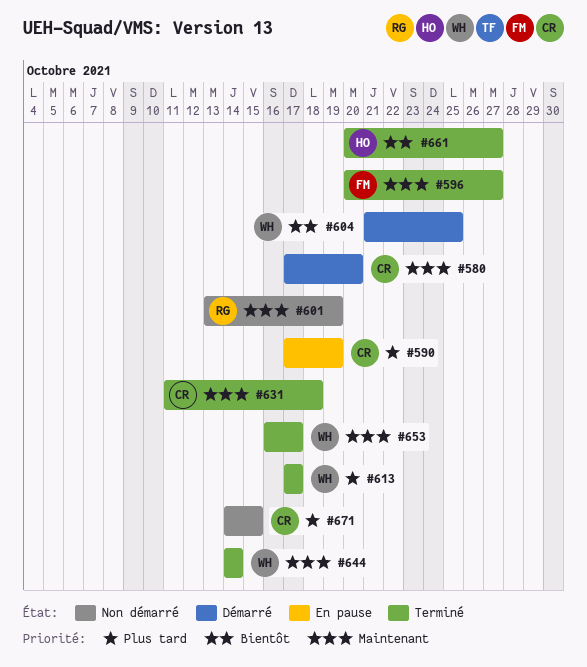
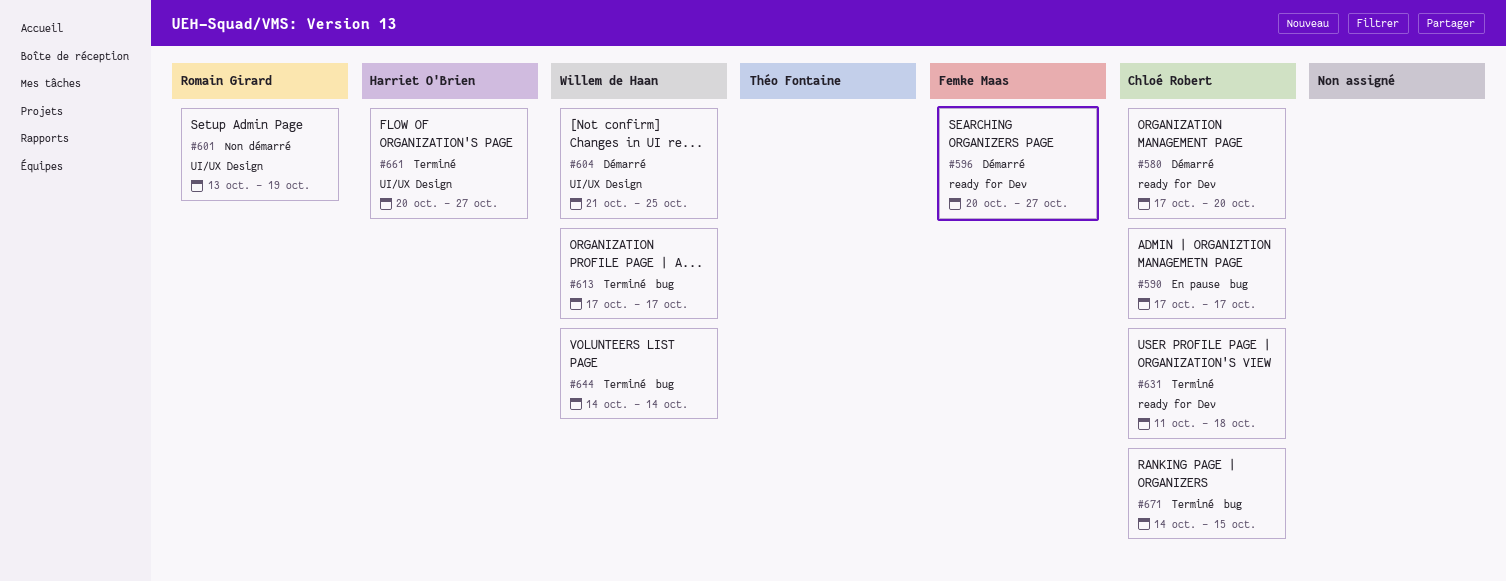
#590, due: Oct 19 -> Oct 17
#596, status: Terminé -> Démarré
#653: present -> none
#671, status: Non démarré -> Terminé

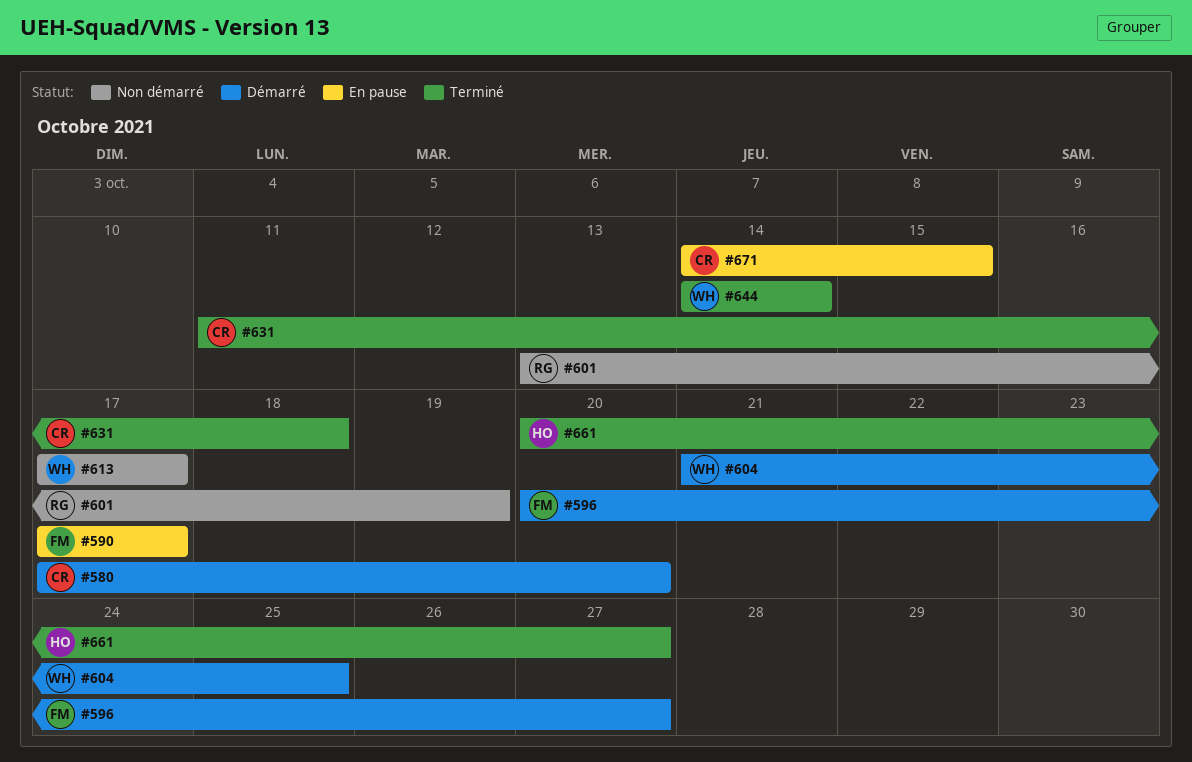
#590, owner: Chloé Robert -> Femke Maas
#613, status: Terminé -> Non démarré
#671, status: Terminé -> En pause

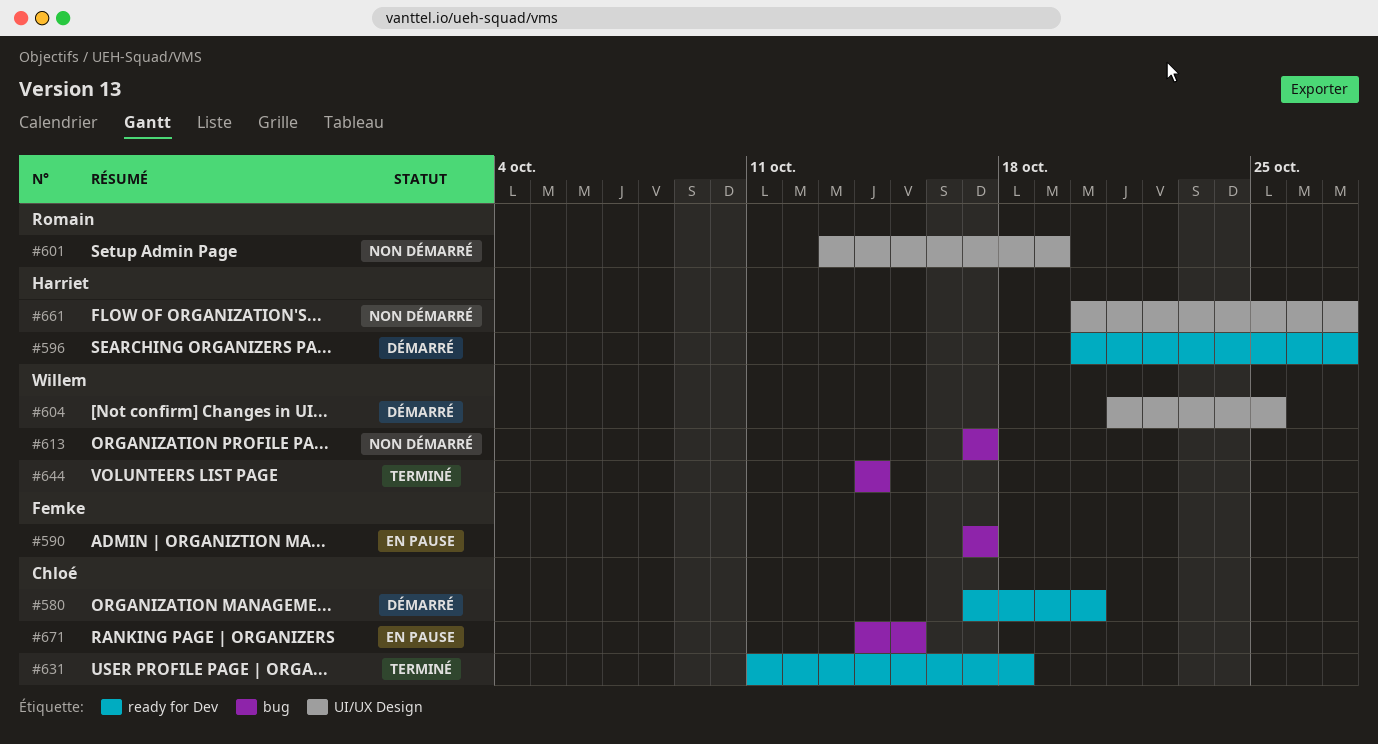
#596, owner: Femke -> Harriet
#661, status: Terminé -> Non démarré

